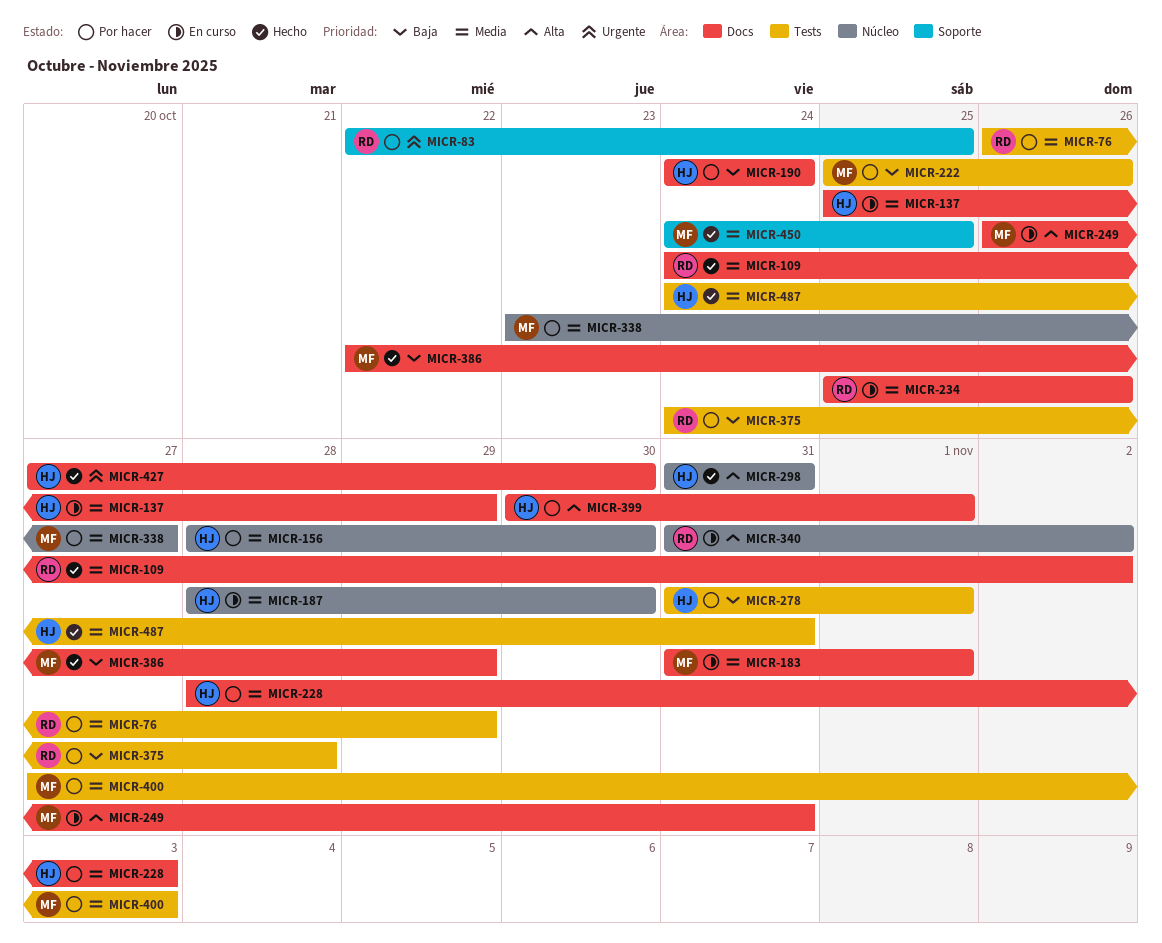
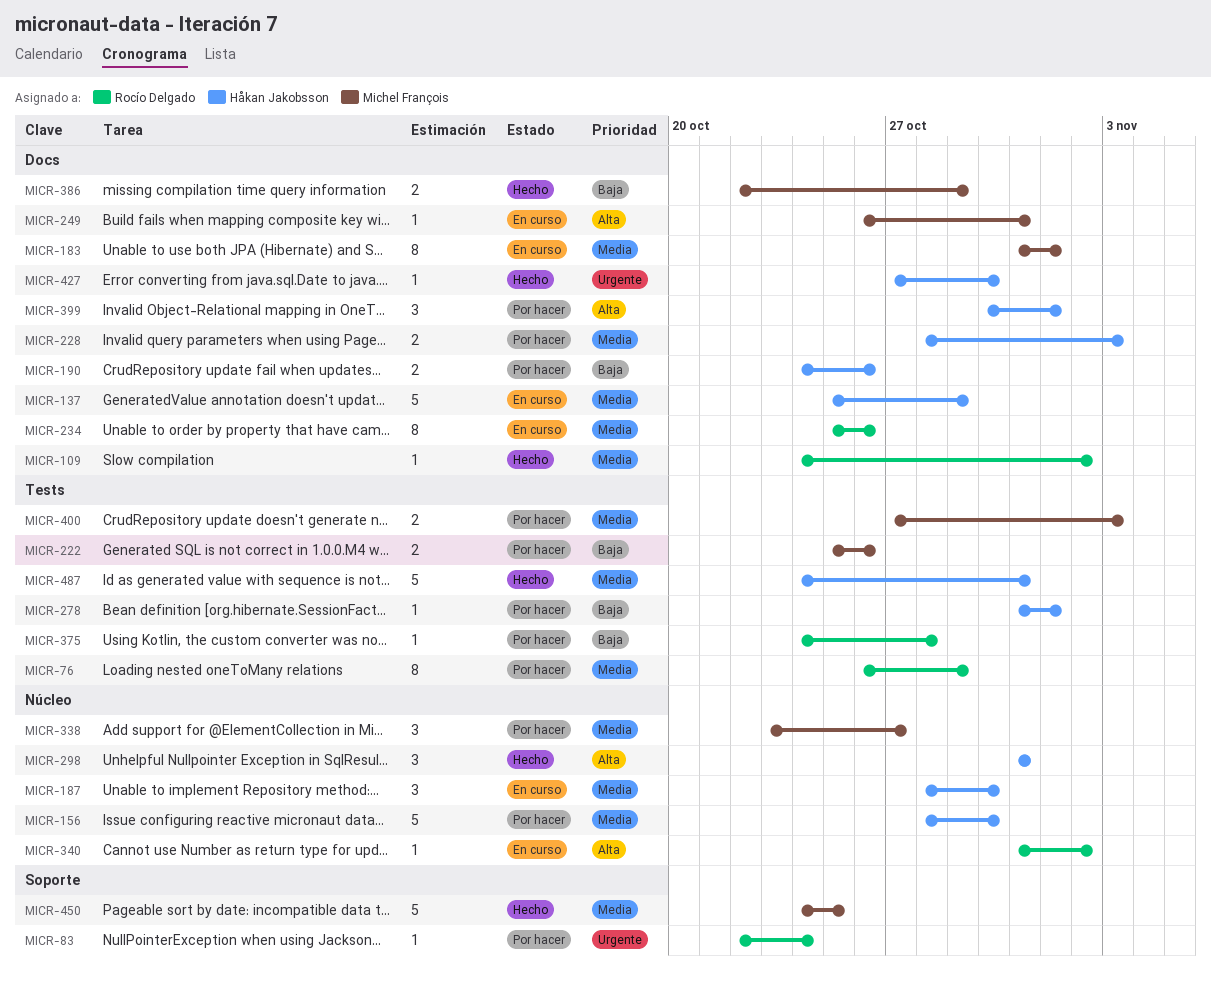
MICR-83, due: Oct 25 -> Oct 24
MICR-190, due: Oct 24 -> Oct 26

